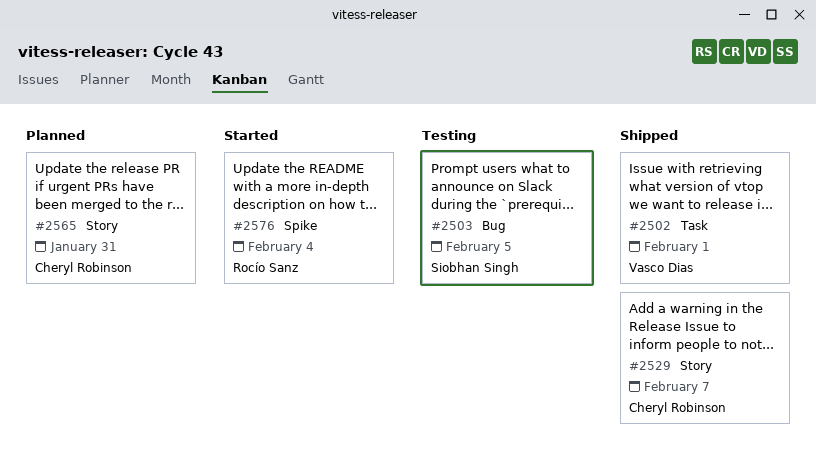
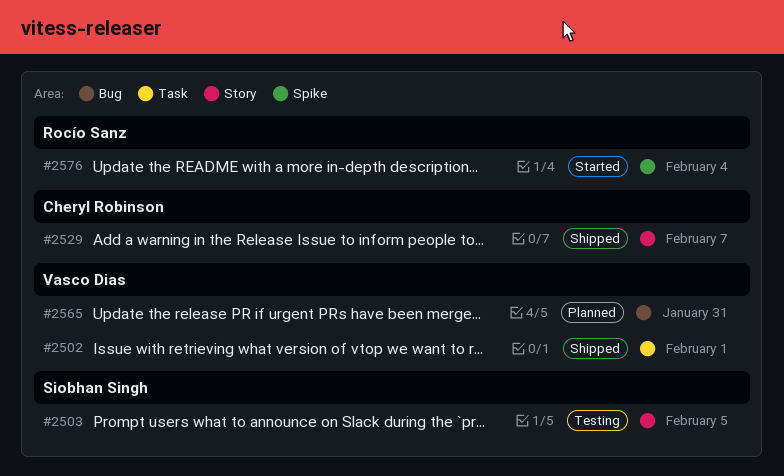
#2503, label: Bug -> Story
#2565, owner: Cheryl Robinson -> Vasco Dias
#2565, label: Story -> Bug

